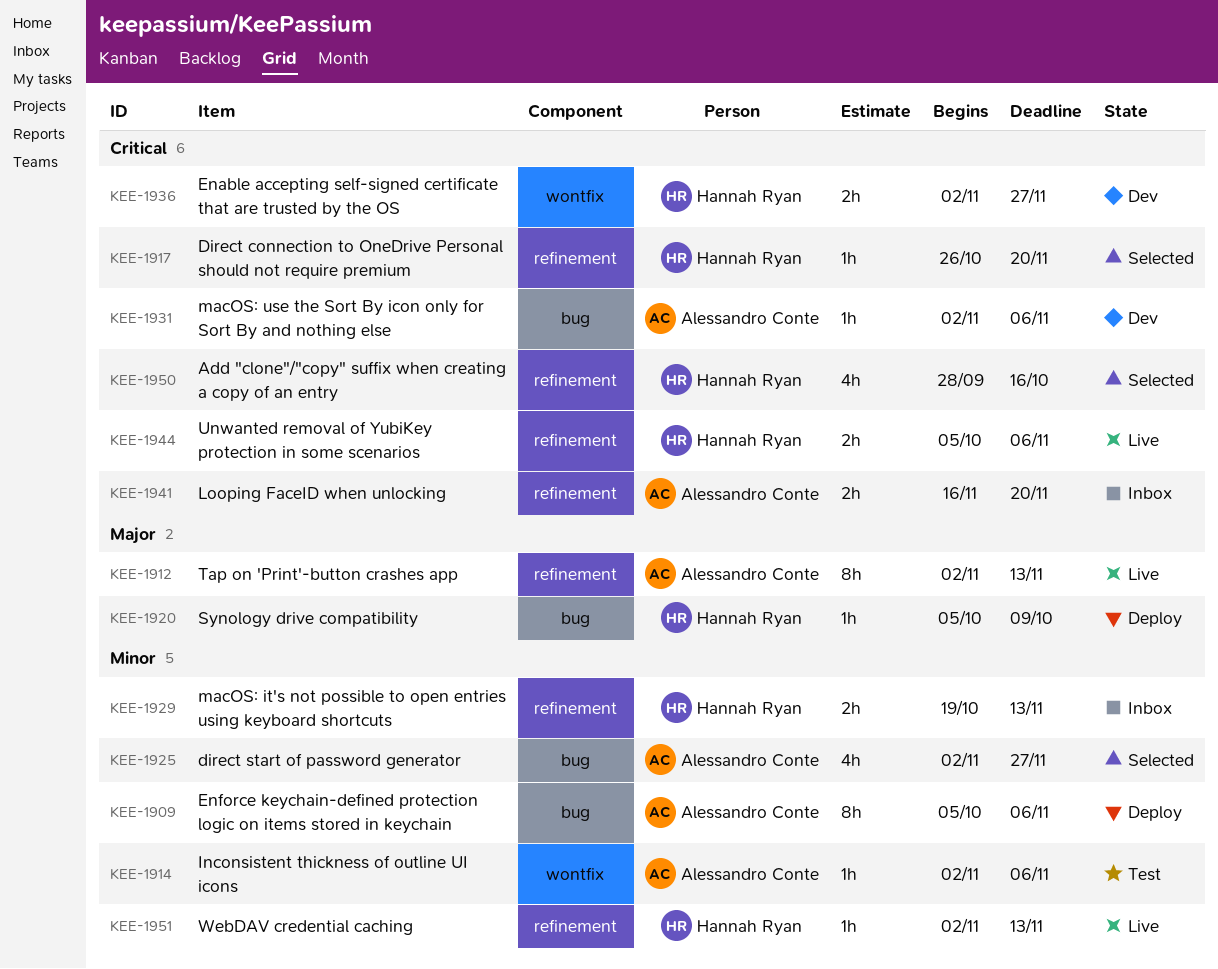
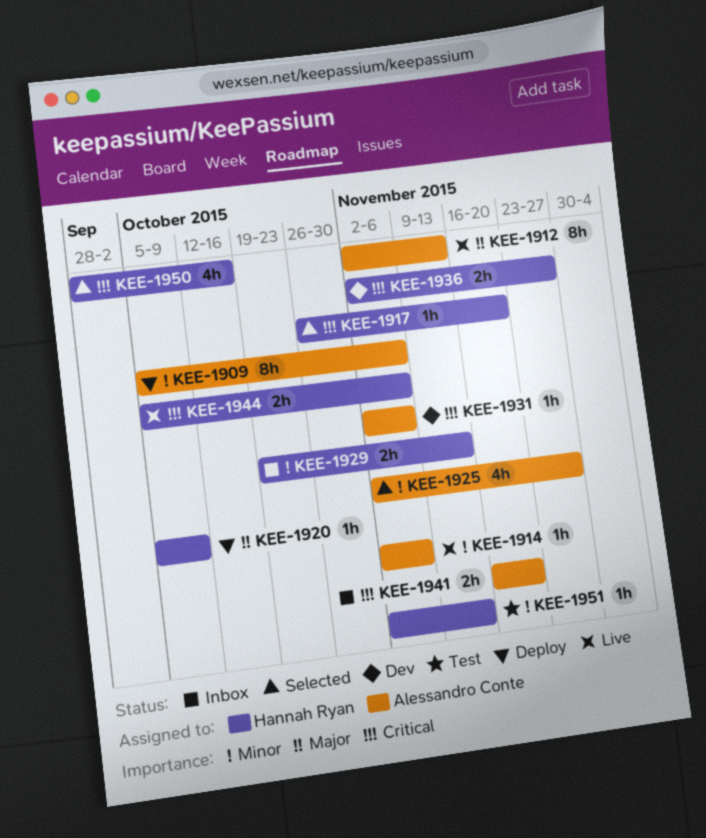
KEE-1914, status: Test -> Live
KEE-1951, status: Live -> Test

